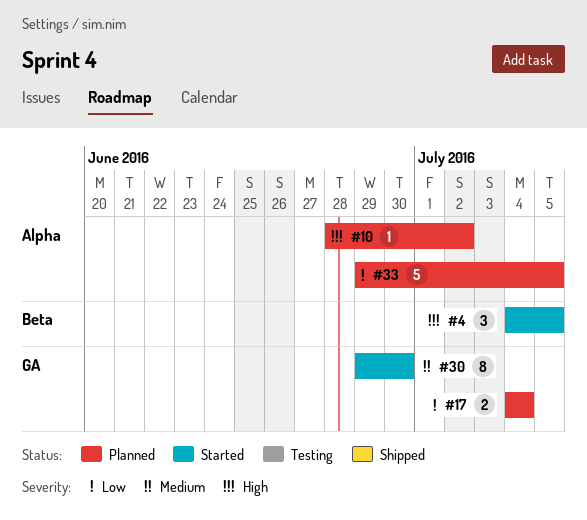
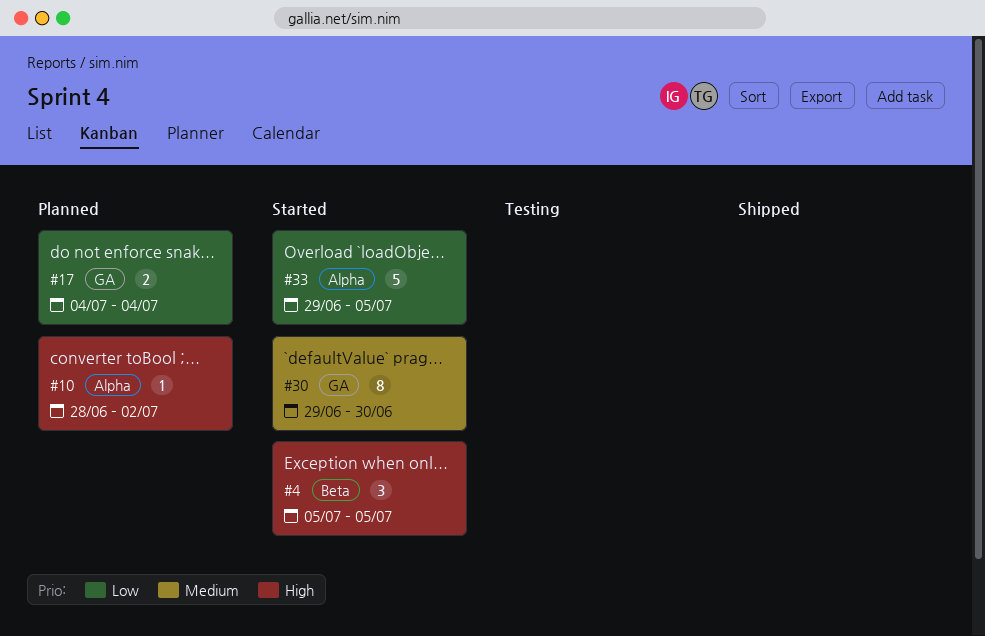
#4, start: Jul 4 -> Jul 5
#33, status: Planned -> Started

